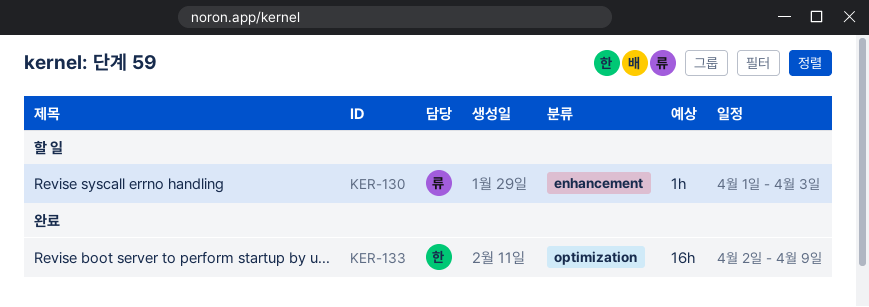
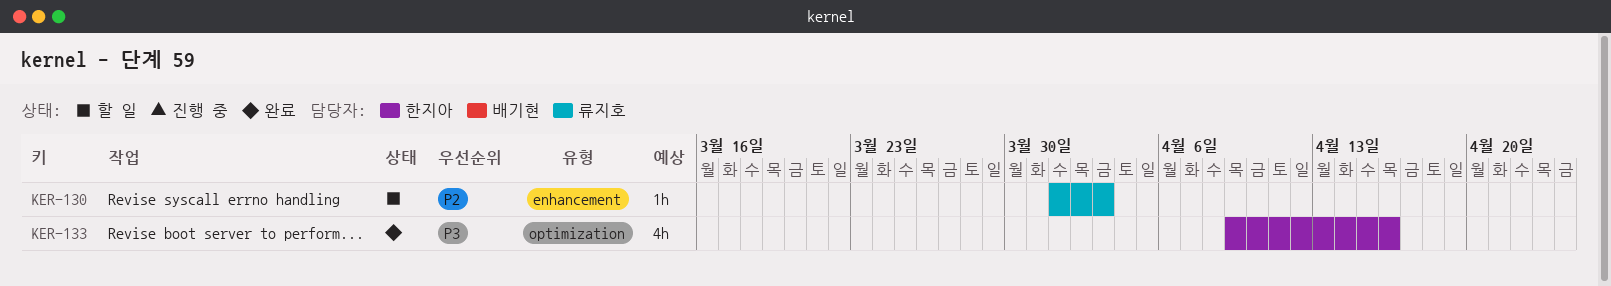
KER-133, estimate: 16h -> 4h
KER-133, start: Apr 2 -> Apr 9
KER-133, due: Apr 9 -> Apr 16

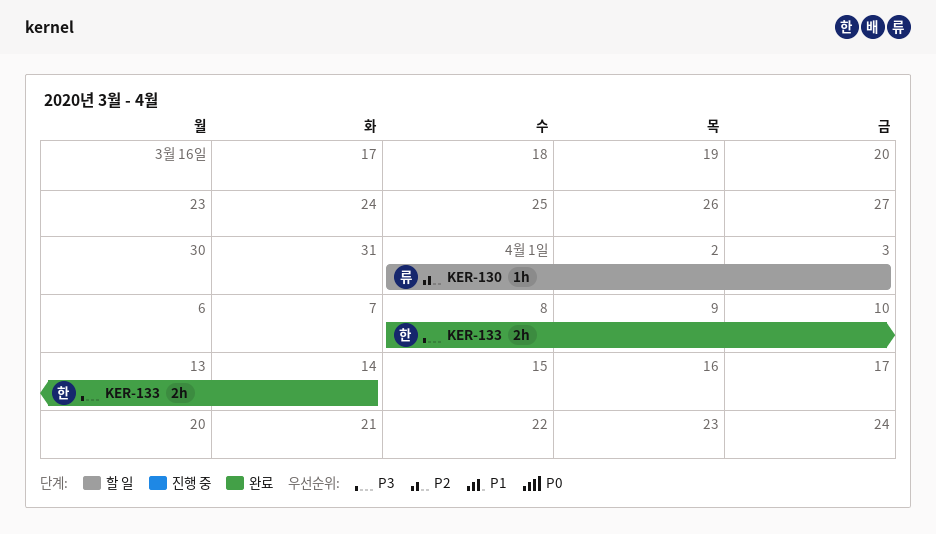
KER-133, estimate: 4h -> 2h
KER-133, start: Apr 9 -> Apr 8
KER-133, due: Apr 16 -> Apr 14

